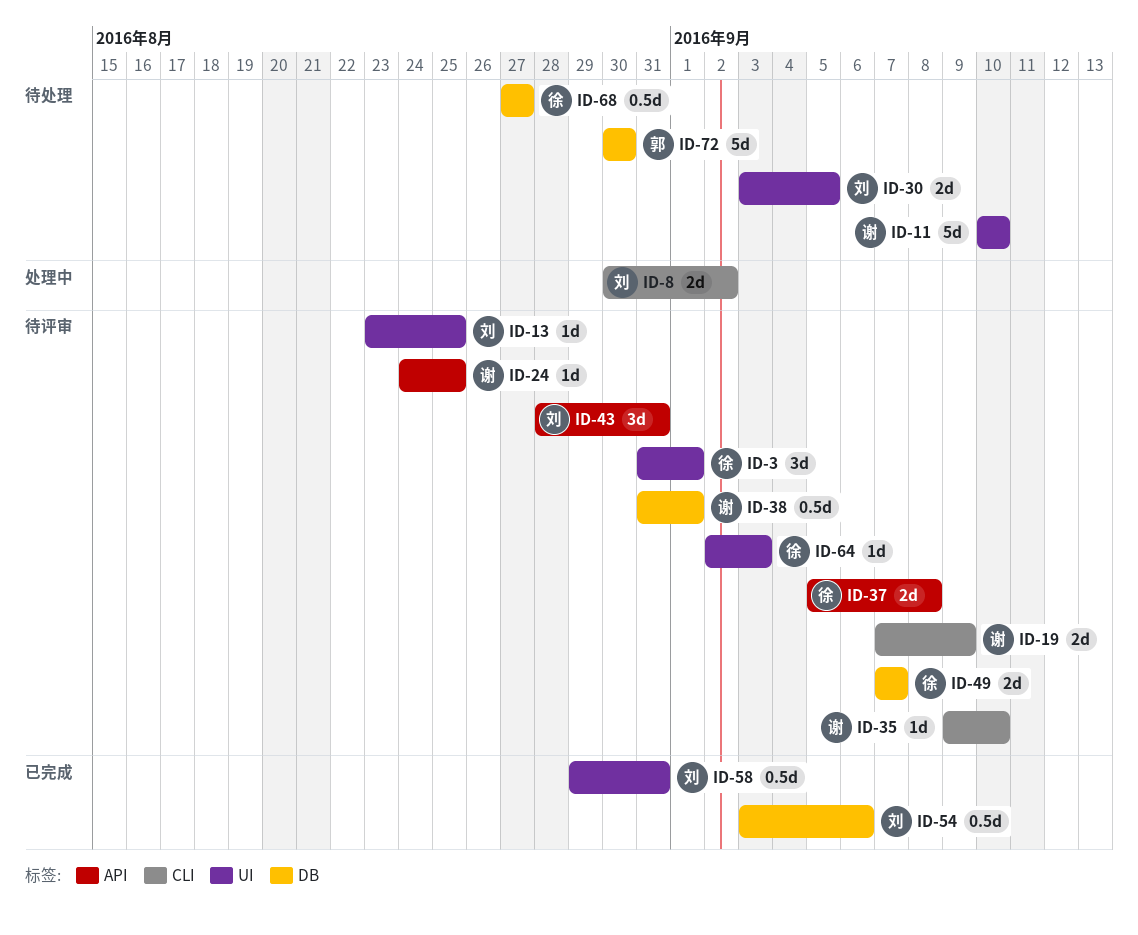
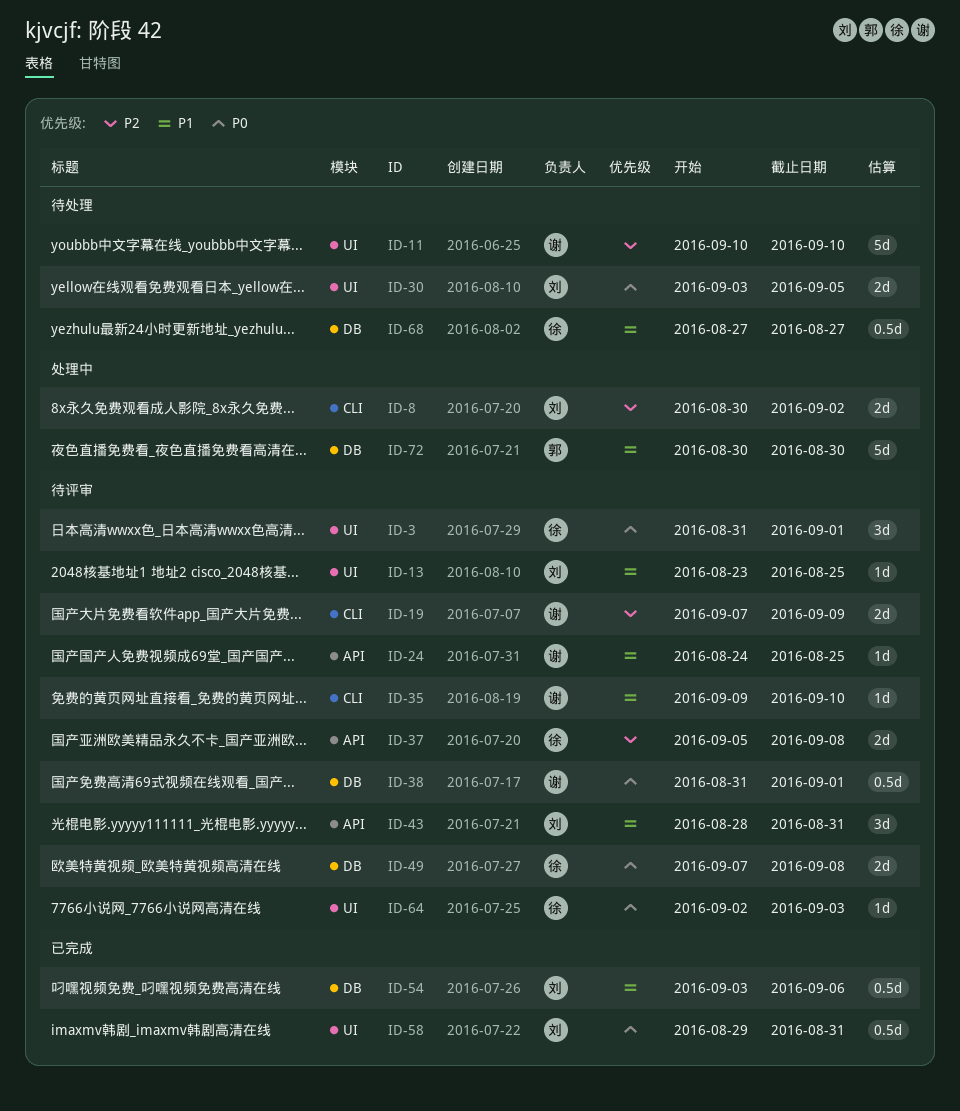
ID-49, due: Sep 7 -> Sep 8
ID-72, status: 待处理 -> 处理中

